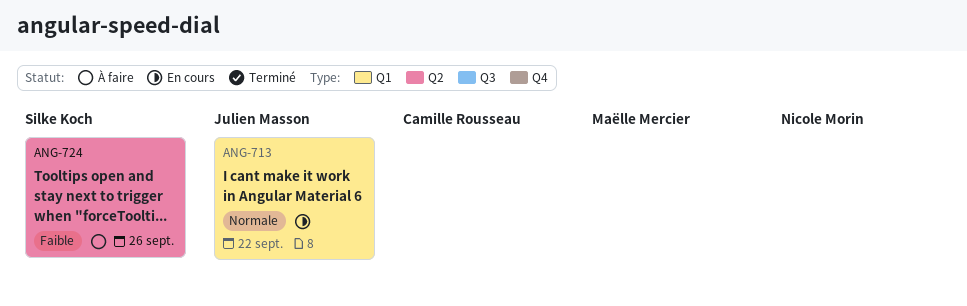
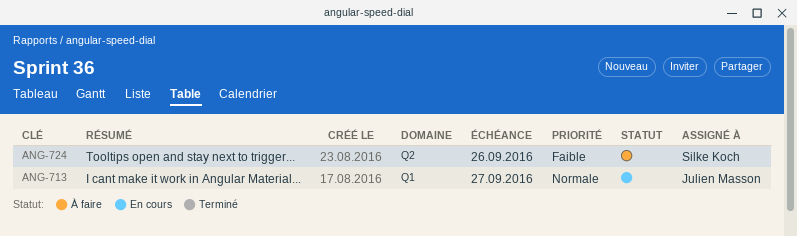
ANG-713, due: Sep 22 -> Sep 27

